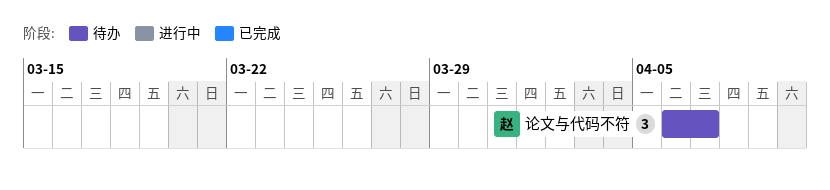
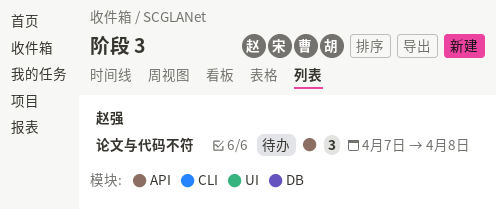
论文与代码不符, start: Apr 6 -> Apr 7
论文与代码不符, due: Apr 7 -> Apr 8

